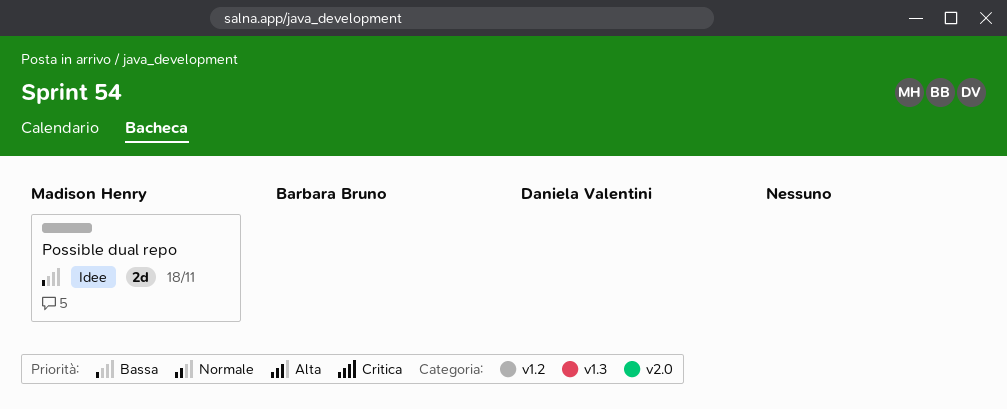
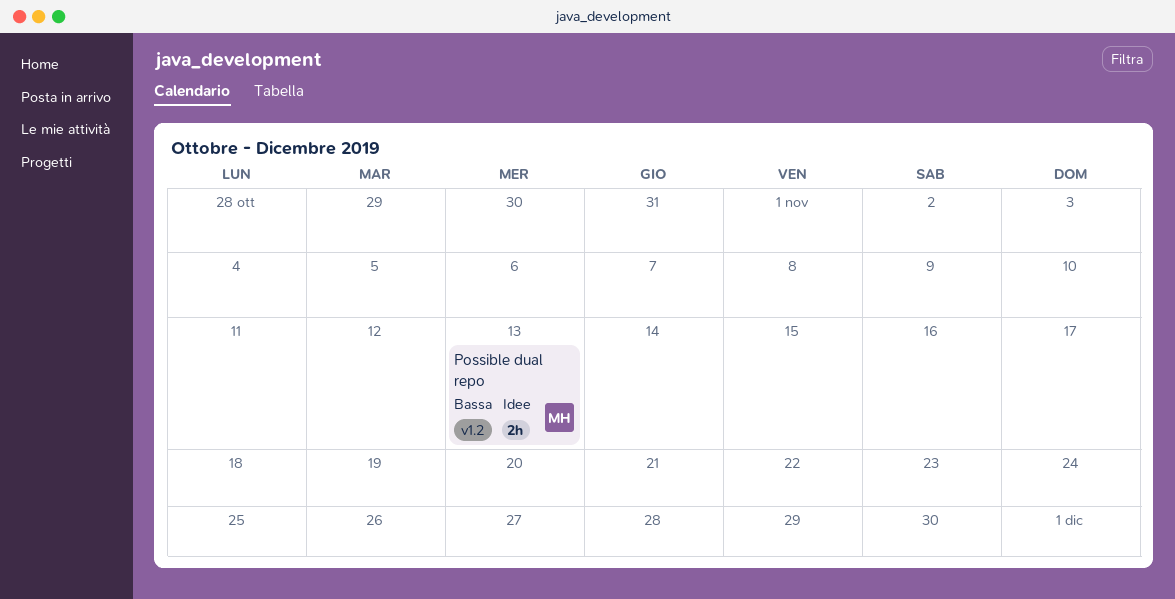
Possible dual repo, estimate: 2d -> 2h
Possible dual repo, due: Nov 18 -> Nov 13

